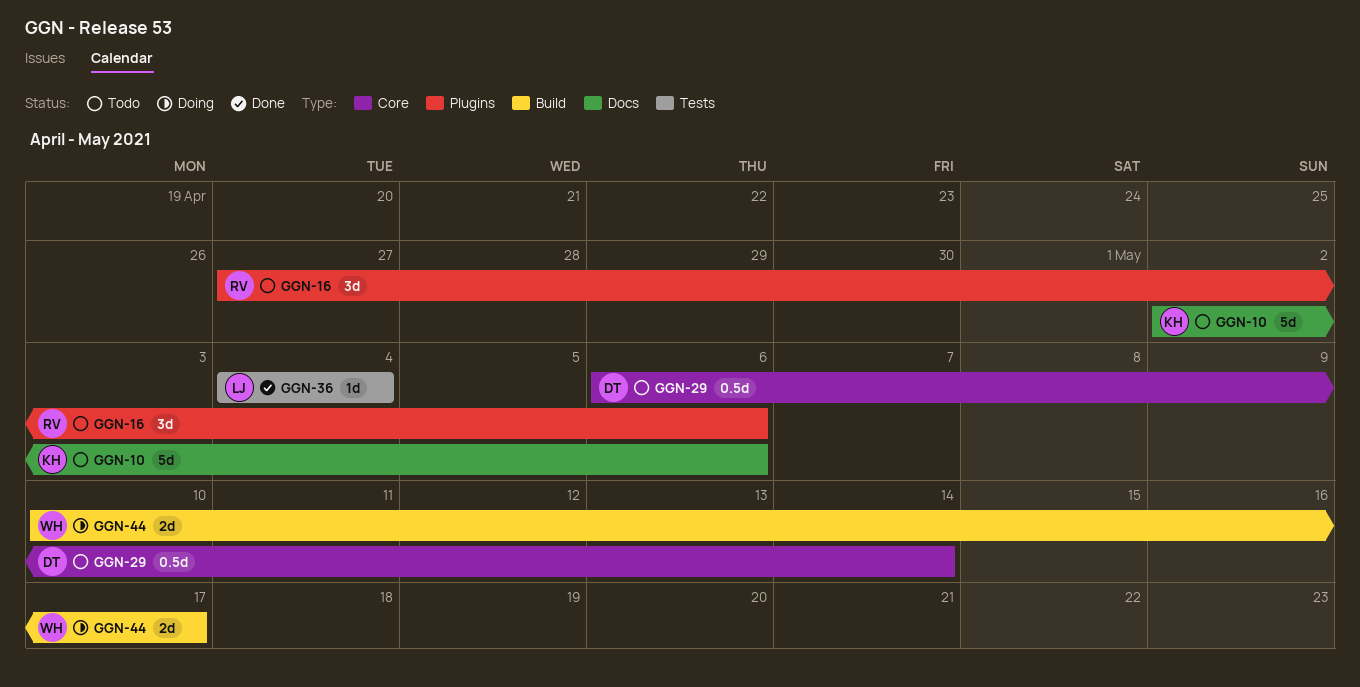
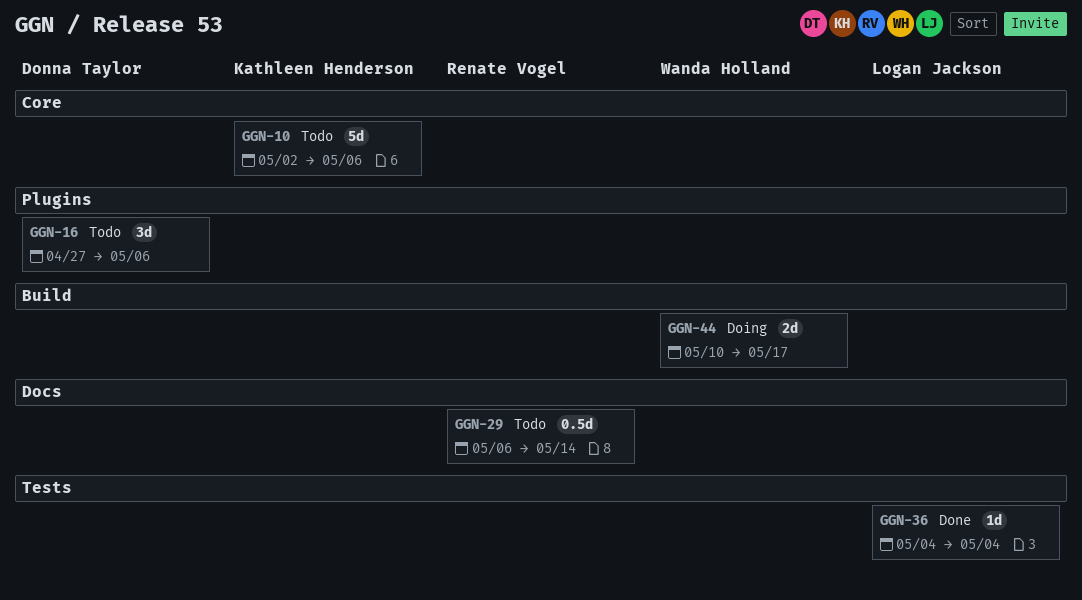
GGN-10, label: Docs -> Core
GGN-16, owner: Renate Vogel -> Donna Taylor
GGN-29, owner: Donna Taylor -> Renate Vogel
GGN-29, label: Core -> Docs

